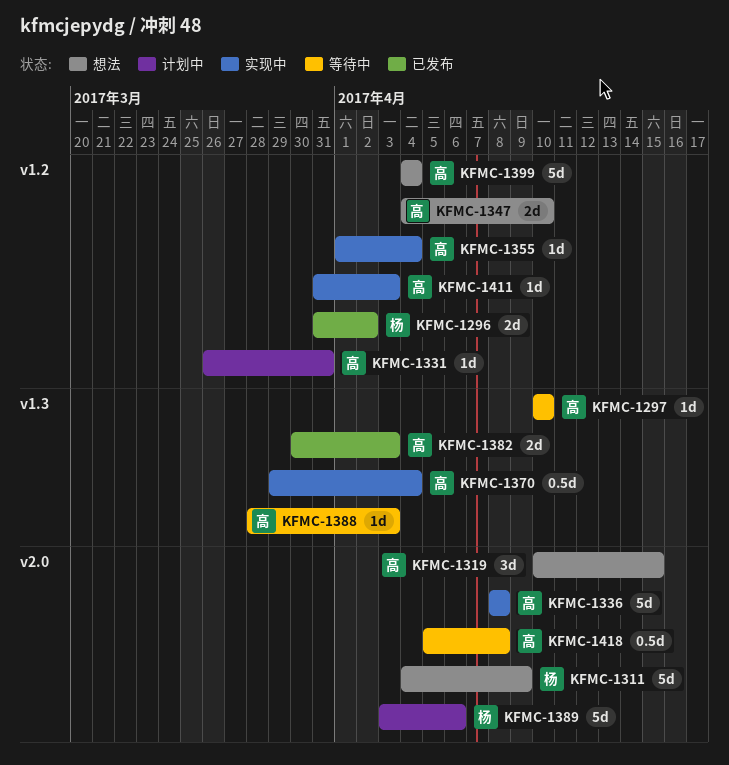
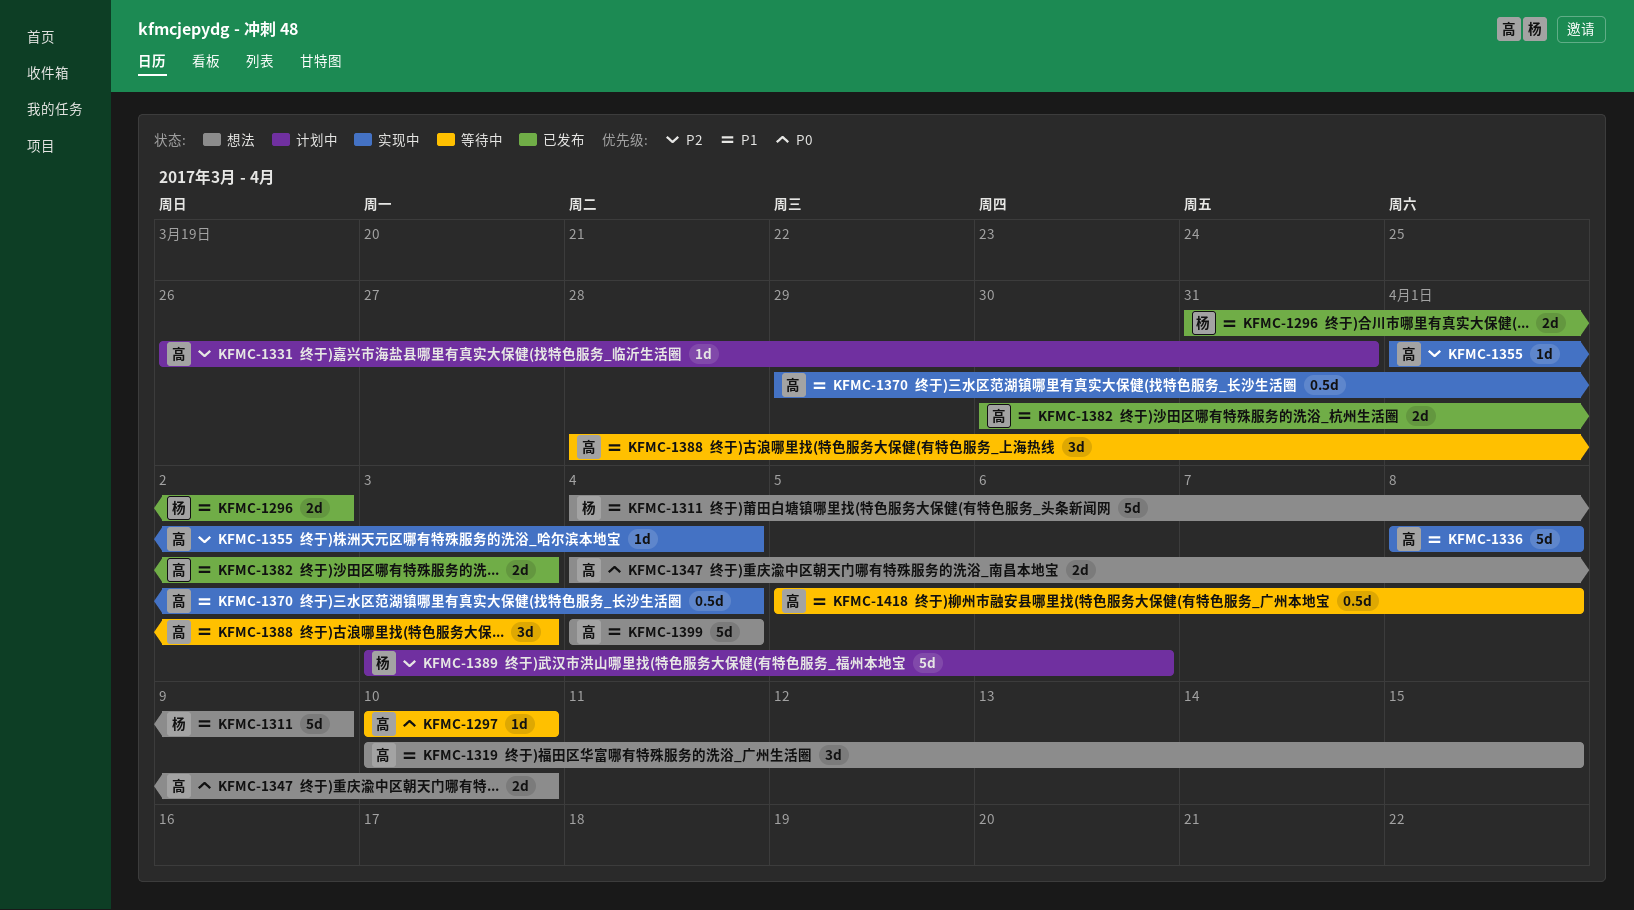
KFMC-1388, estimate: 1d -> 3d
KFMC-1411: present -> none

